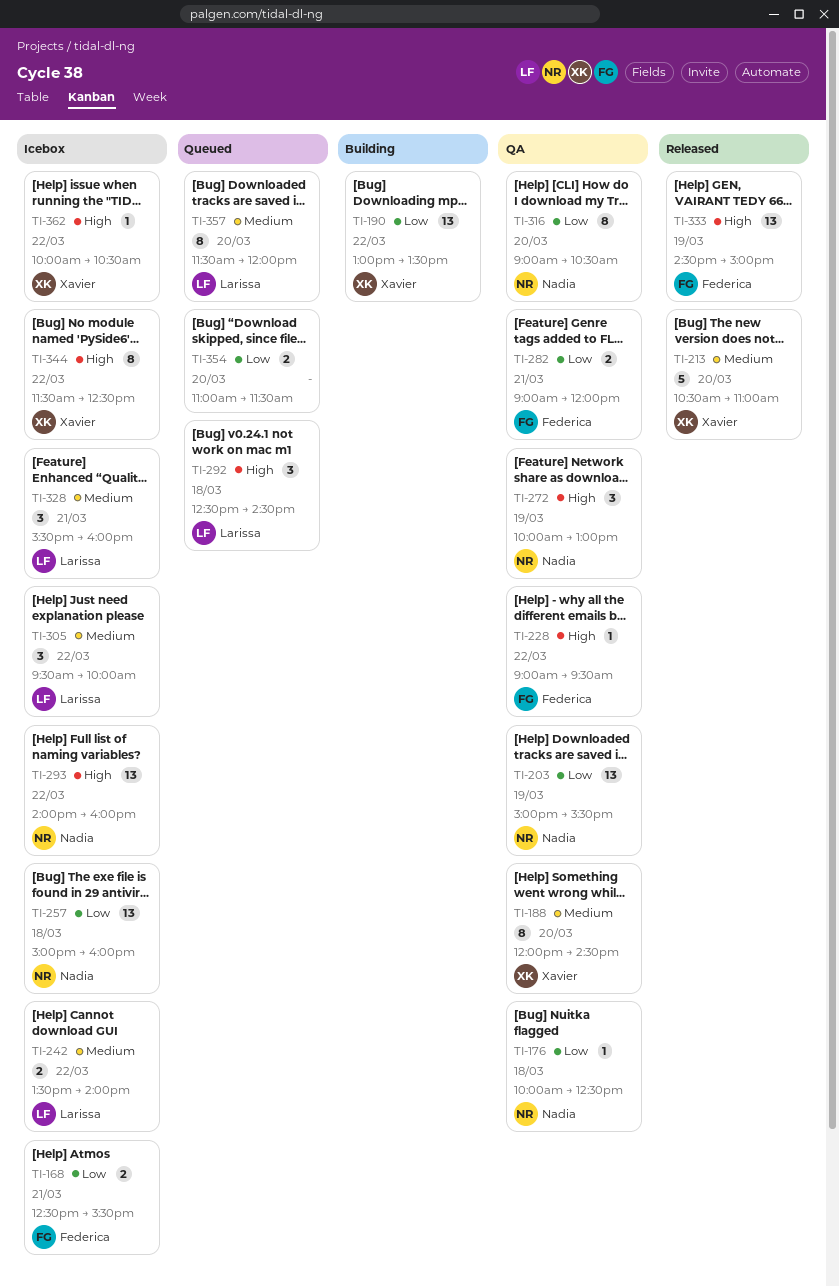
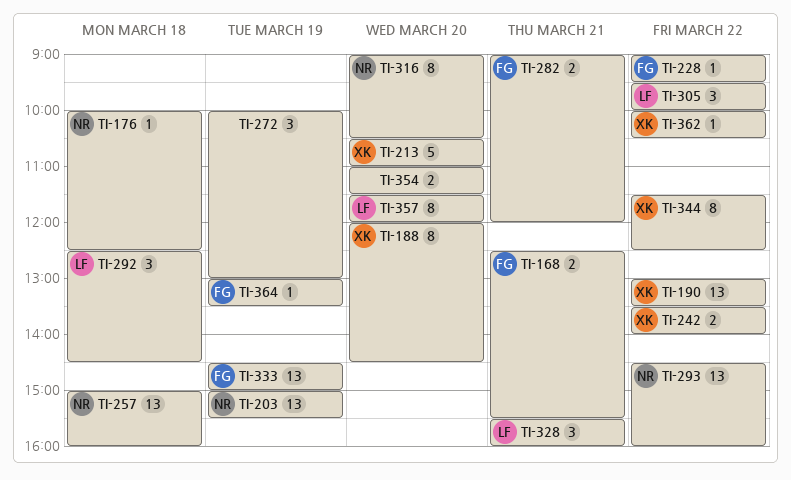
TI-242, owner: Larissa -> Xavier
TI-272, owner: Nadia -> none
TI-293, begins: 14:00 -> 14:30
TI-364: none -> present

